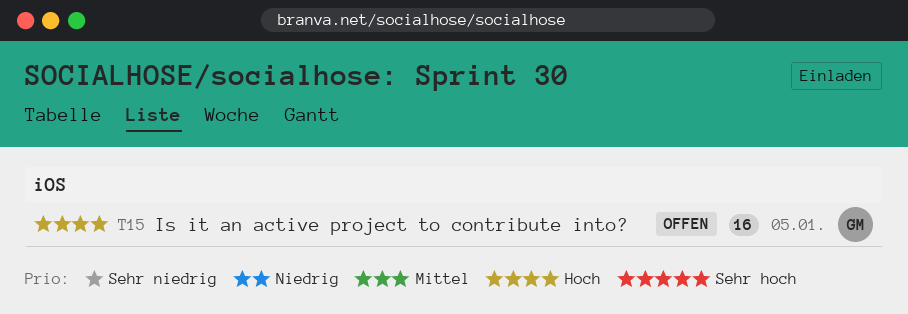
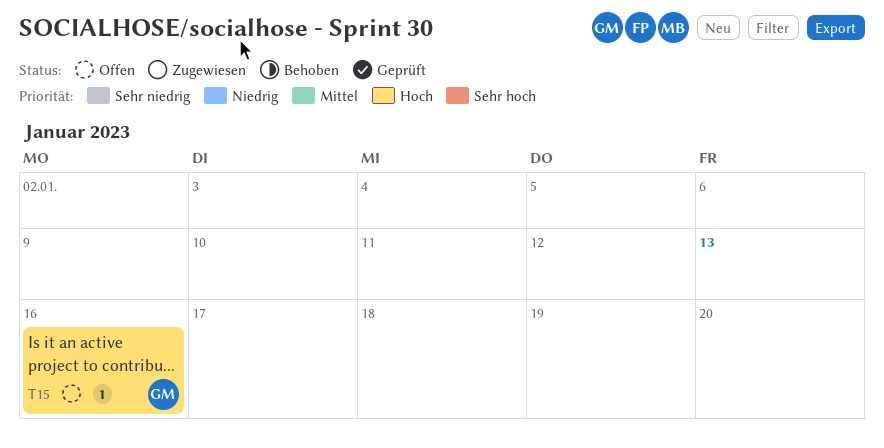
T15, estimate: 16 -> 1
T15, due: Jan 5 -> Jan 16

